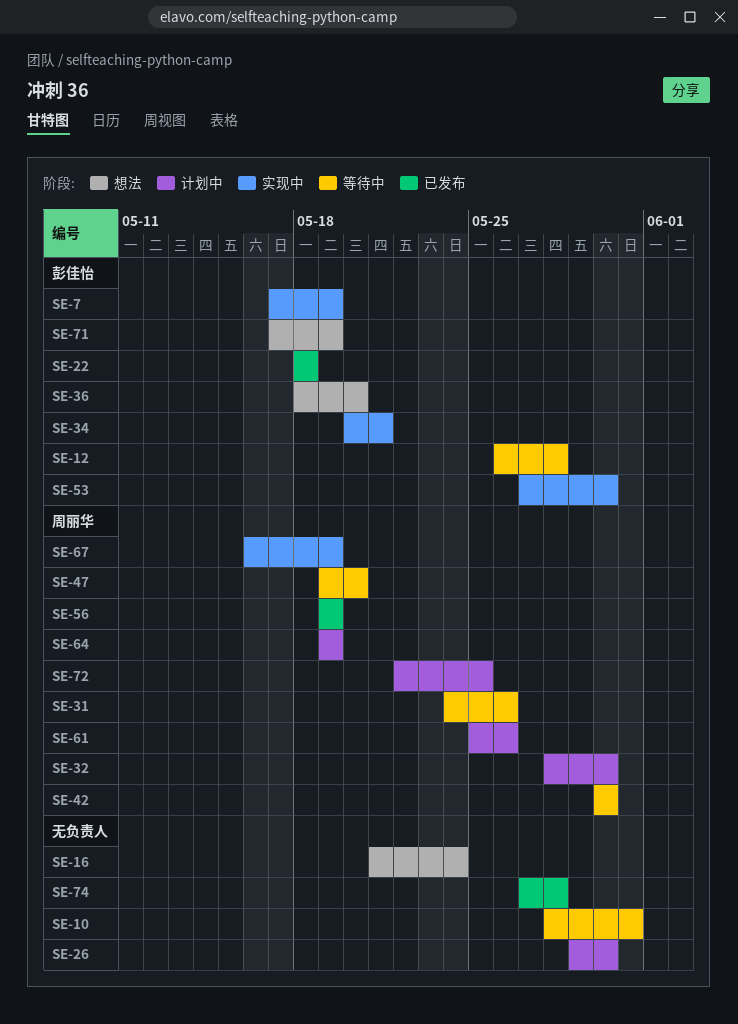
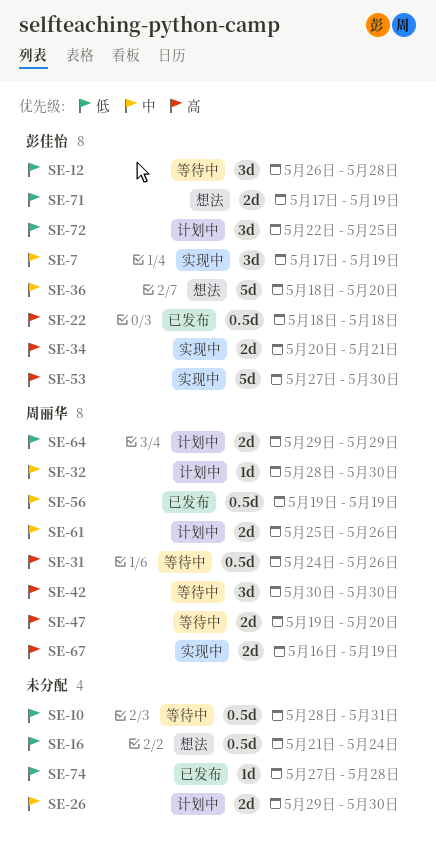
SE-64, start: May 19 -> May 29
SE-64, due: May 19 -> May 29
SE-72, owner: 周丽华 -> 彭佳怡

